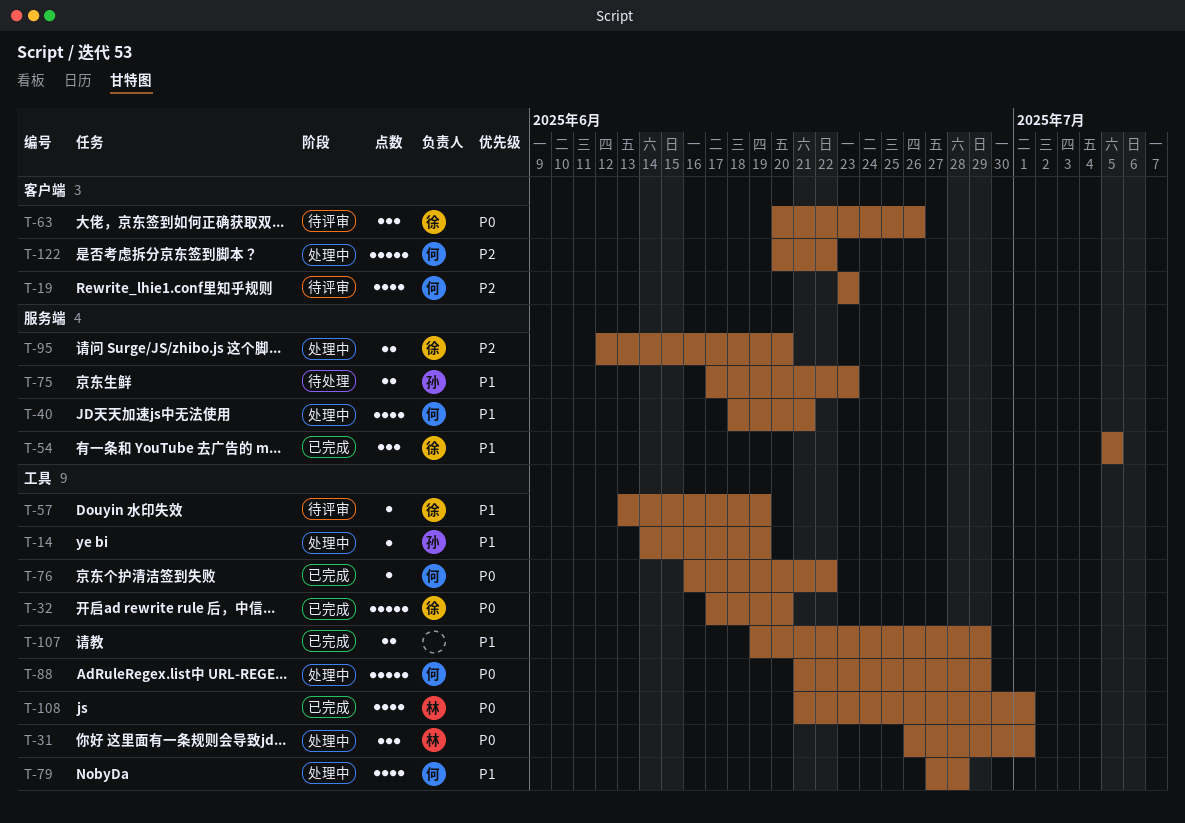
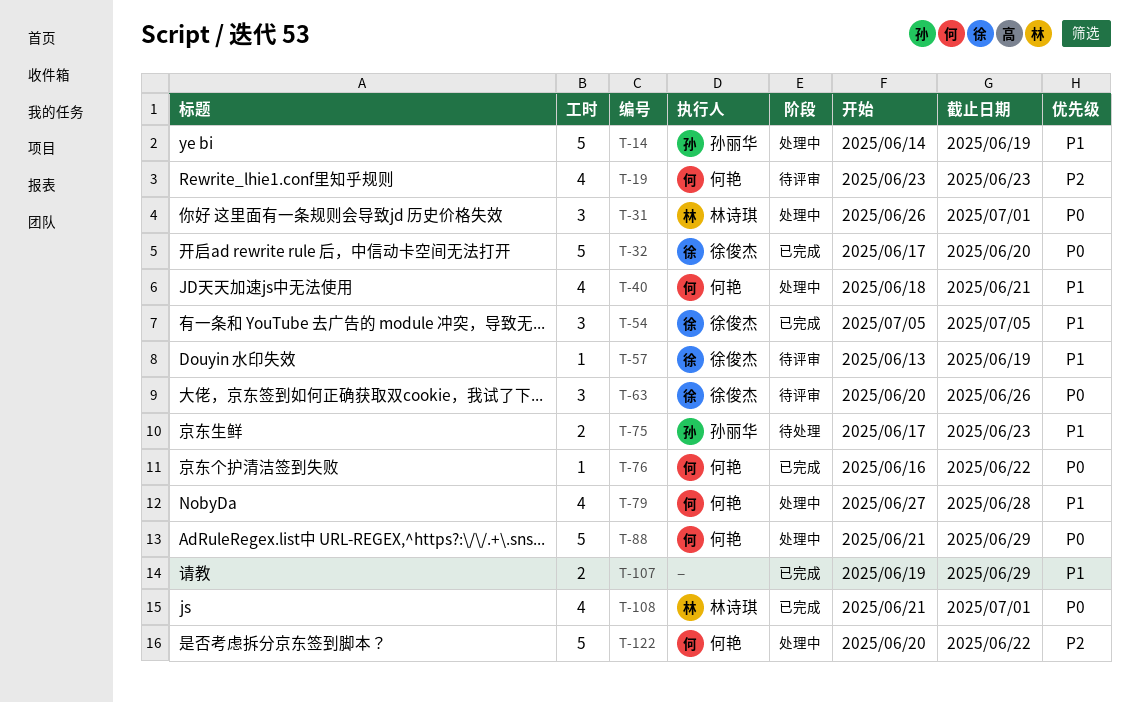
T-14, estimate: 1 -> 5
T-95: present -> none

